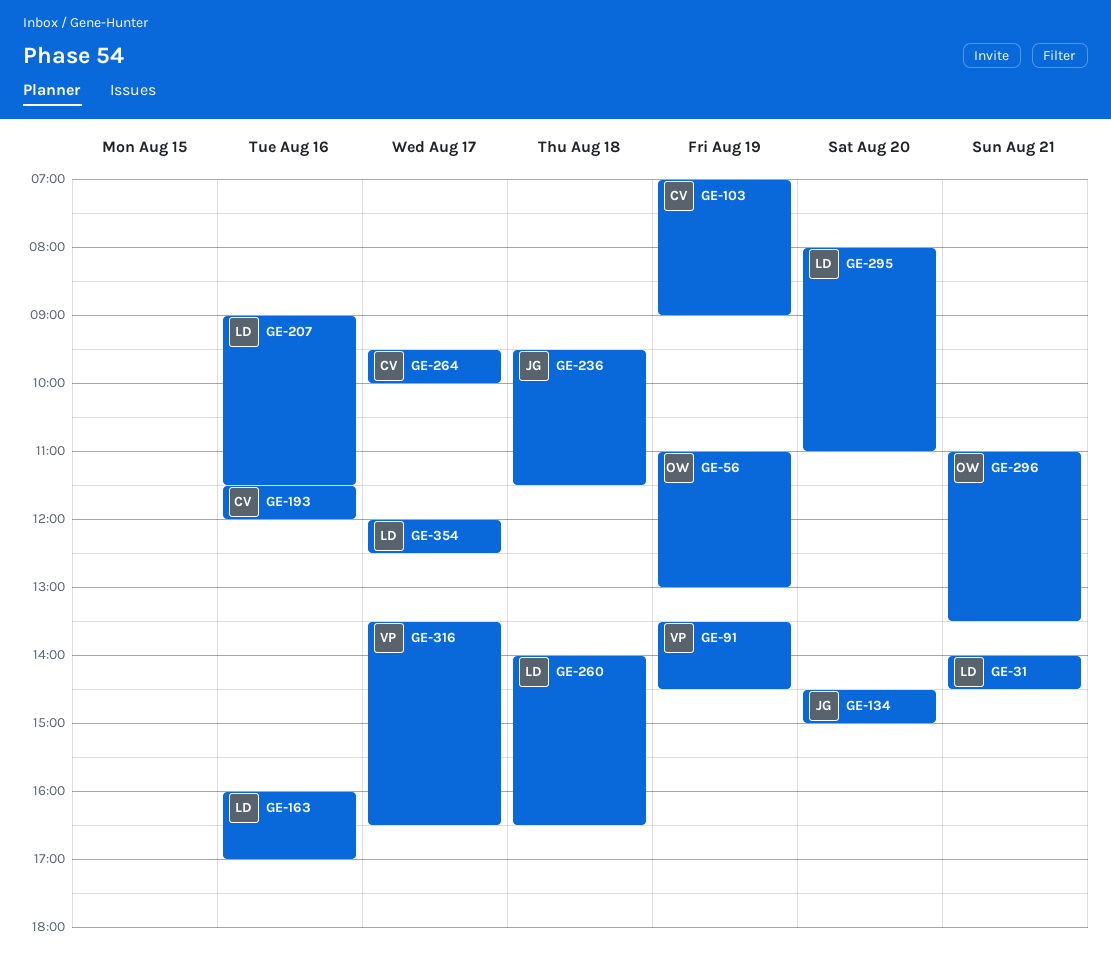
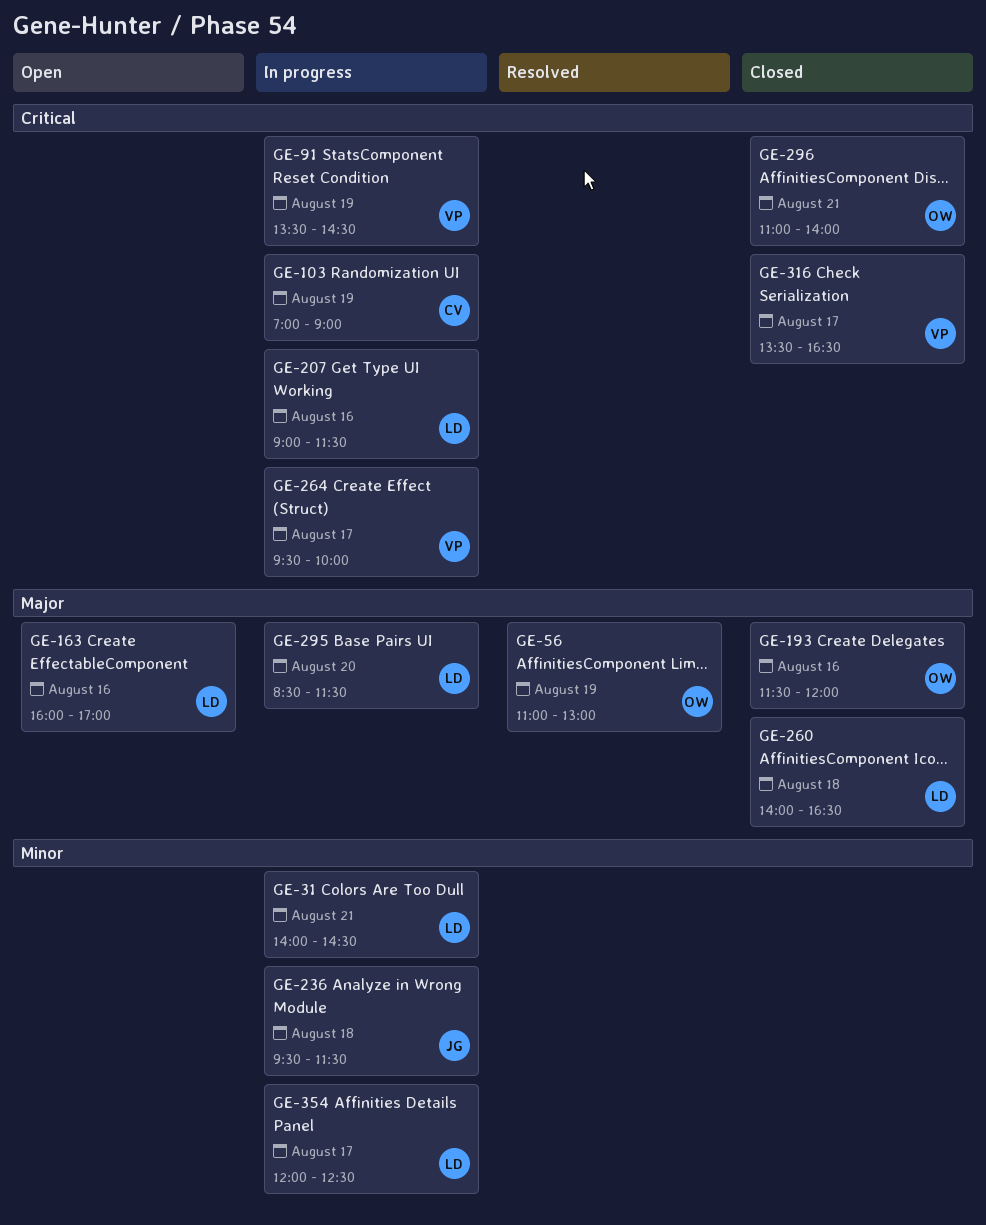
GE-134: present -> none
GE-193, owner: CV -> OW
GE-264, owner: CV -> VP
GE-295, begins: 08:00 -> 08:30
GE-295, ends: 11:00 -> 11:30
GE-296, ends: 13:30 -> 14:00

